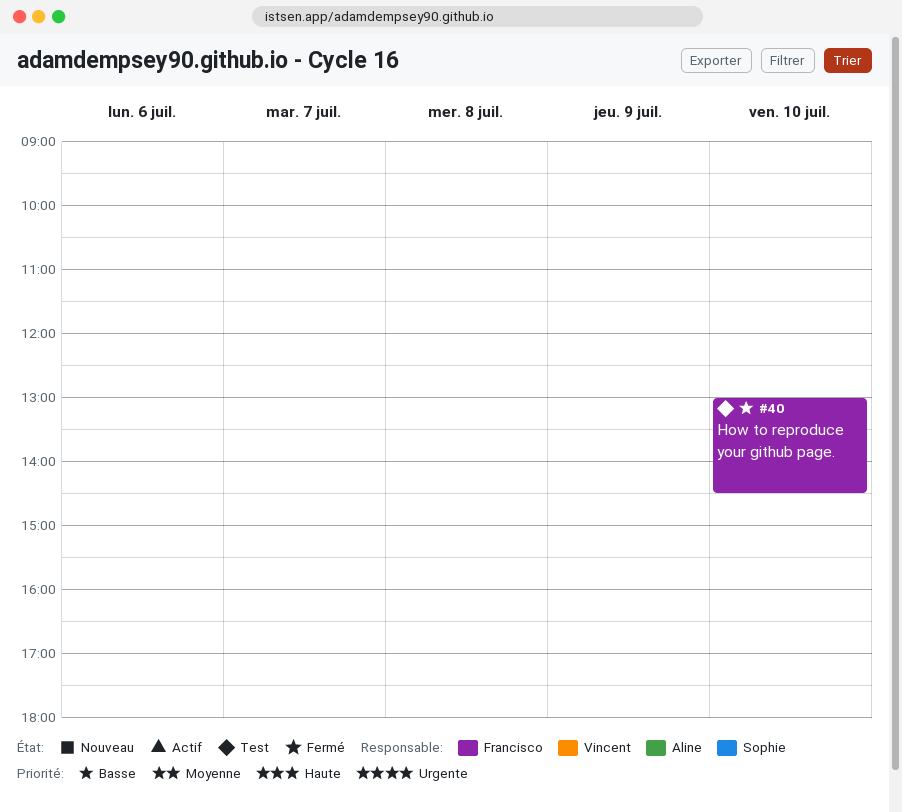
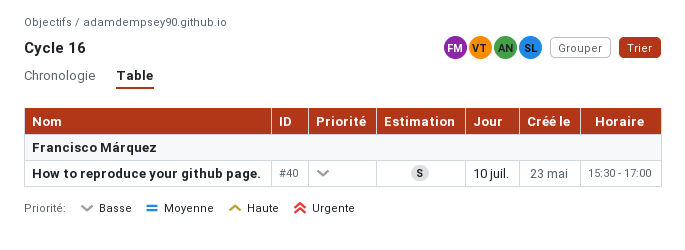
#40, begins: 13:00 -> 15:30
#40, ends: 14:30 -> 17:00

